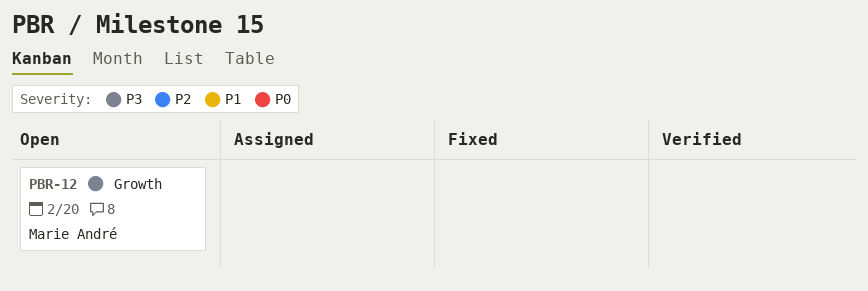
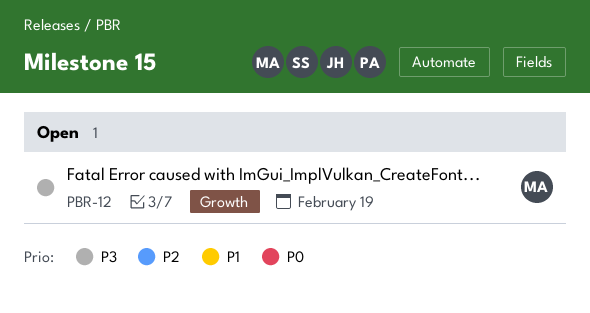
PBR-12, due: Feb 20 -> Feb 19

